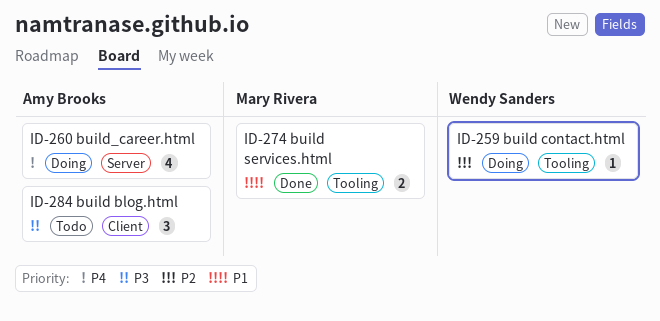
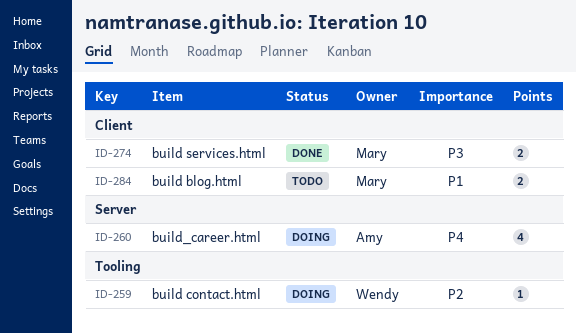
ID-274, priority: P1 -> P3
ID-274, label: Tooling -> Client
ID-284, owner: Amy Brooks -> Mary Rivera
ID-284, priority: P3 -> P1
ID-284, estimate: 3 -> 2

